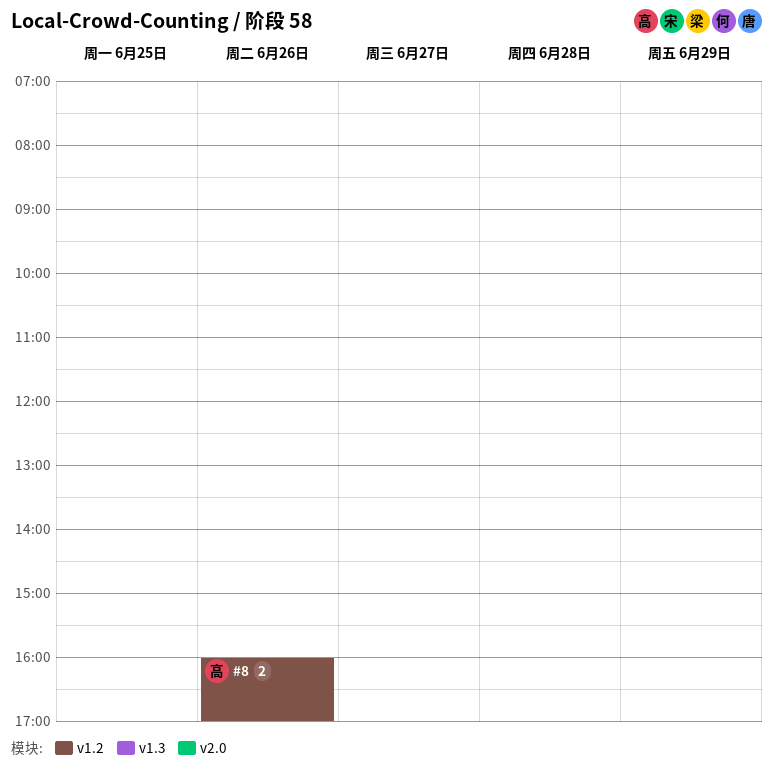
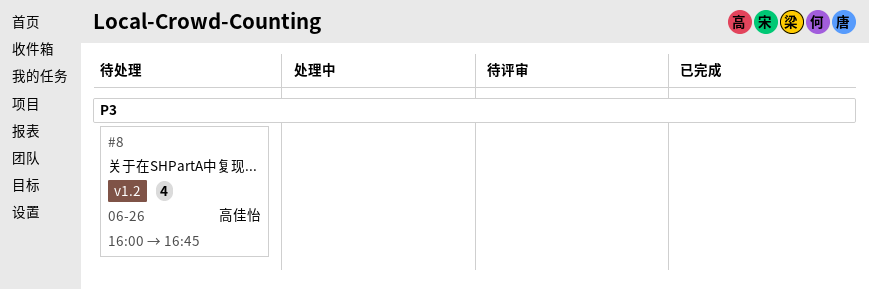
#8, estimate: 2 -> 4
#8, ends: 17:00 -> 16:45

